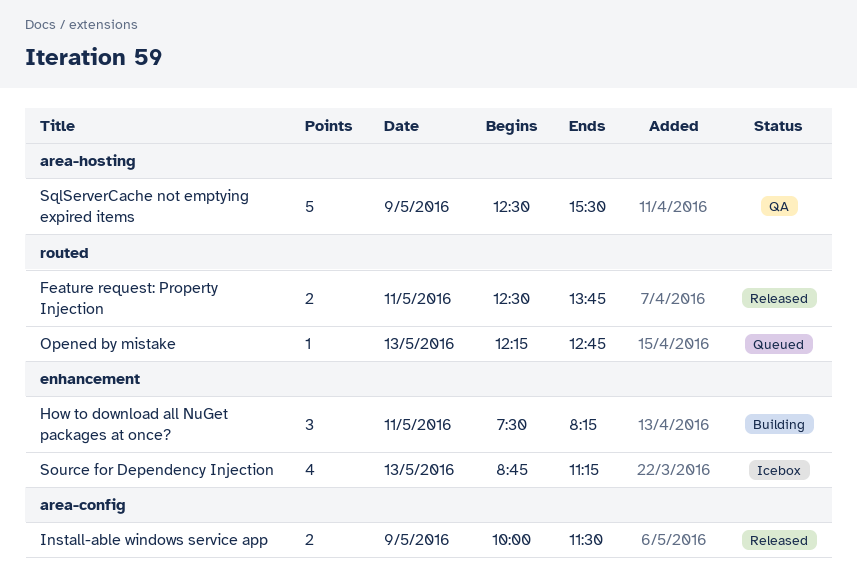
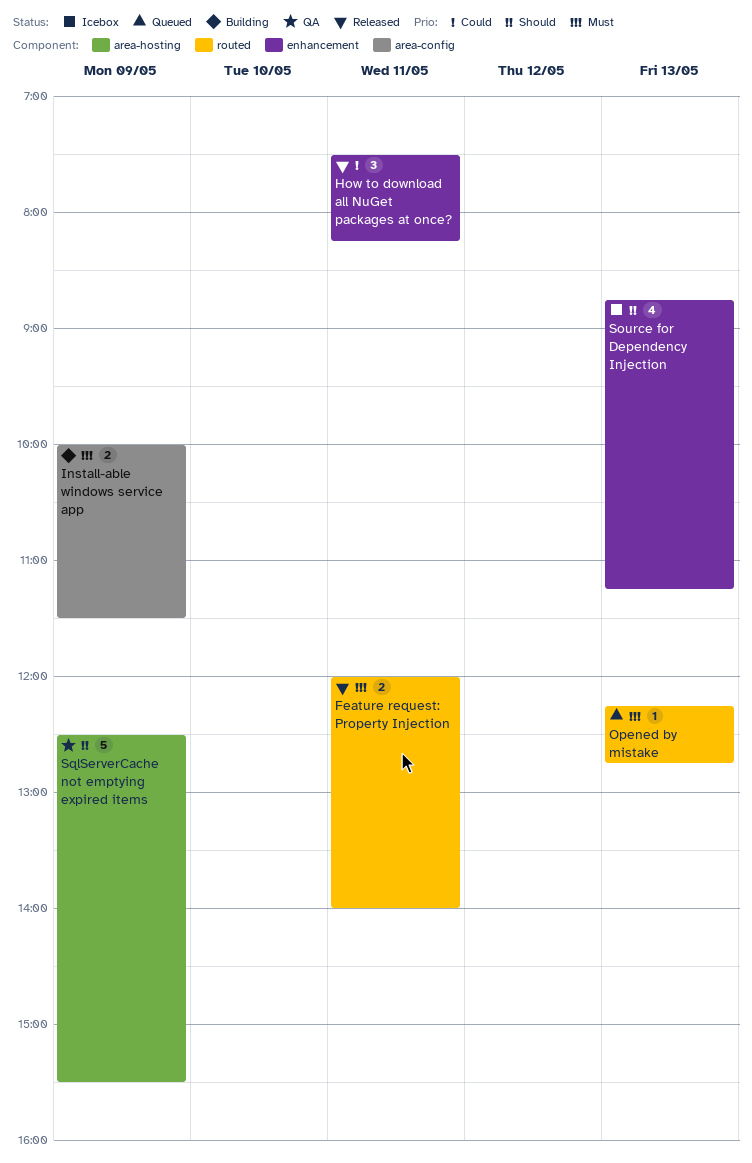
Feature request: Property Injection, begins: 12:30 -> 12:00
Feature request: Property Injection, ends: 13:45 -> 14:00
How to download all NuGet packages at once?, status: Building -> Released
Install-able windows service app, status: Released -> Building

